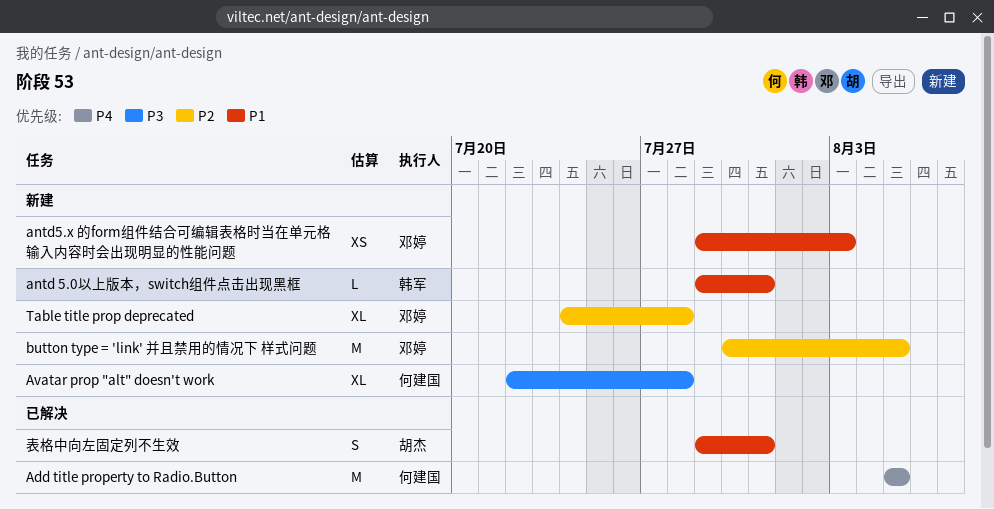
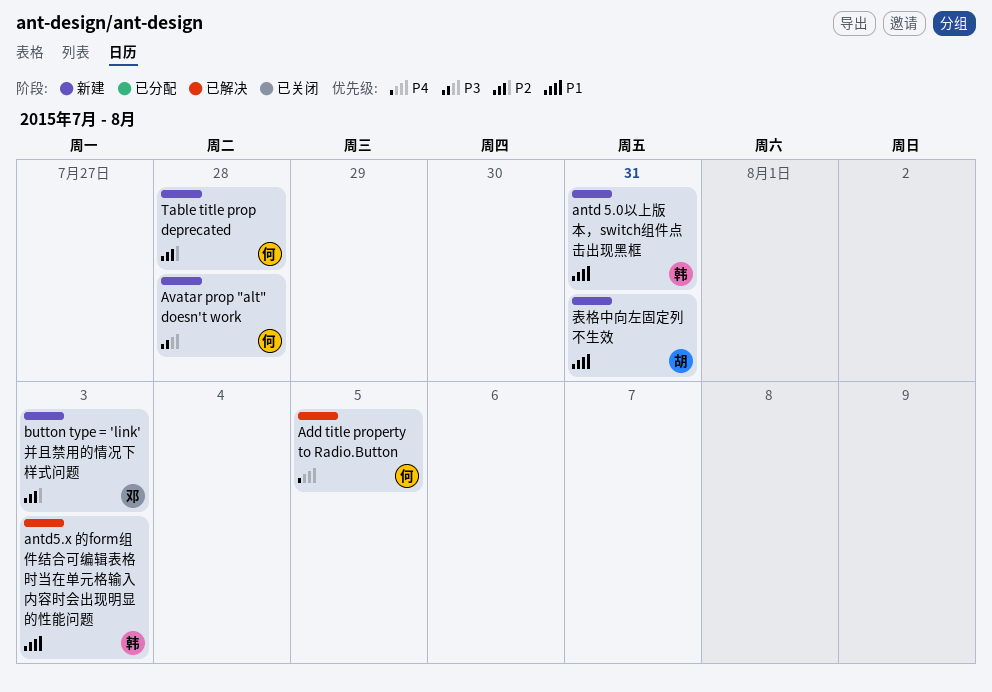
antd5.x 的form组件结合可编辑表格时当在单元格输入内容时会出现明显的性能问题, status: 新建 -> 已解决
antd5.x 的form组件结合可编辑表格时当在单元格输入内容时会出现明显的性能问题, owner: 邓婷 -> 韩军
button type = 'link' 并且禁用的情况下 样式问题, due: Aug 5 -> Aug 3
Table title prop deprecated, owner: 邓婷 -> 何建国
表格中向左固定列不生效, status: 已解决 -> 新建

